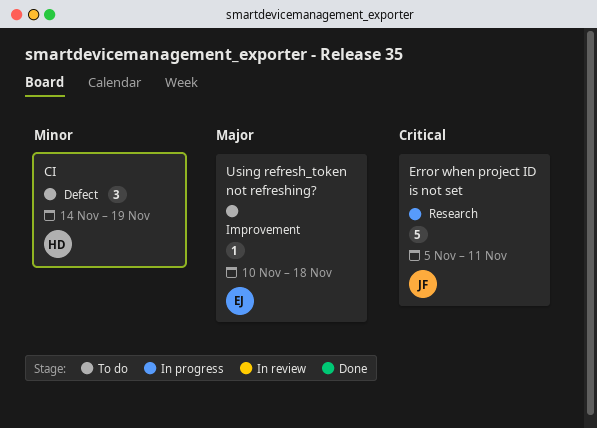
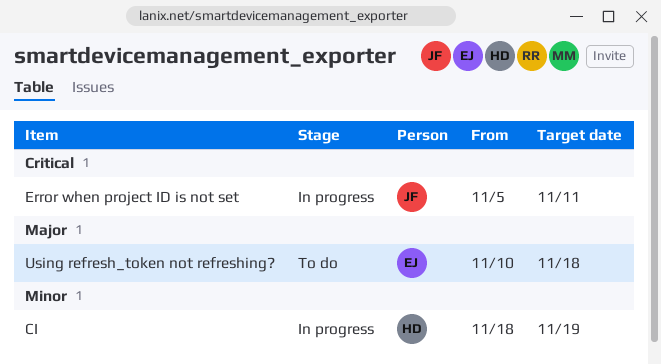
CI, status: To do -> In progress
CI, start: Nov 14 -> Nov 18

